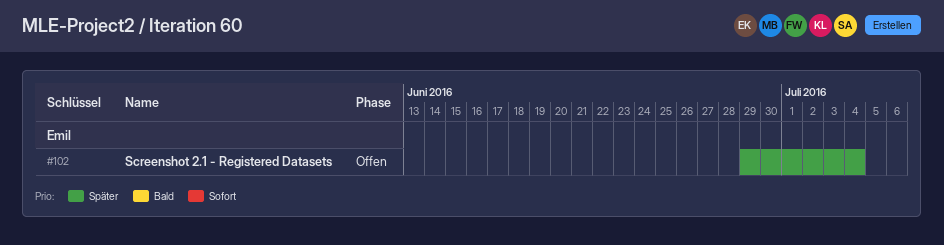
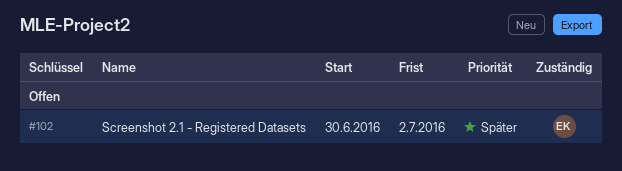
#102, start: Jun 29 -> Jun 30
#102, due: Jul 4 -> Jul 2

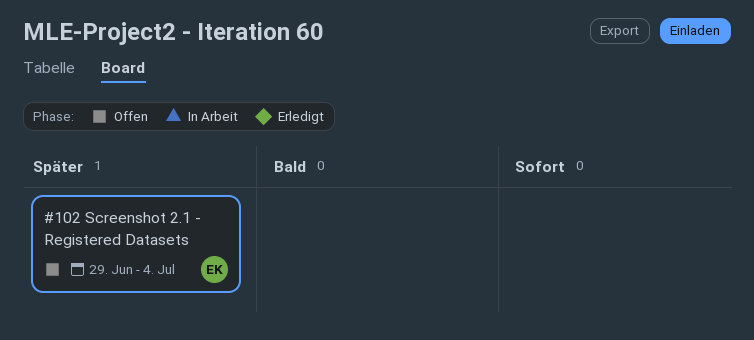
#102, start: Jun 30 -> Jun 29
#102, due: Jul 2 -> Jul 4

